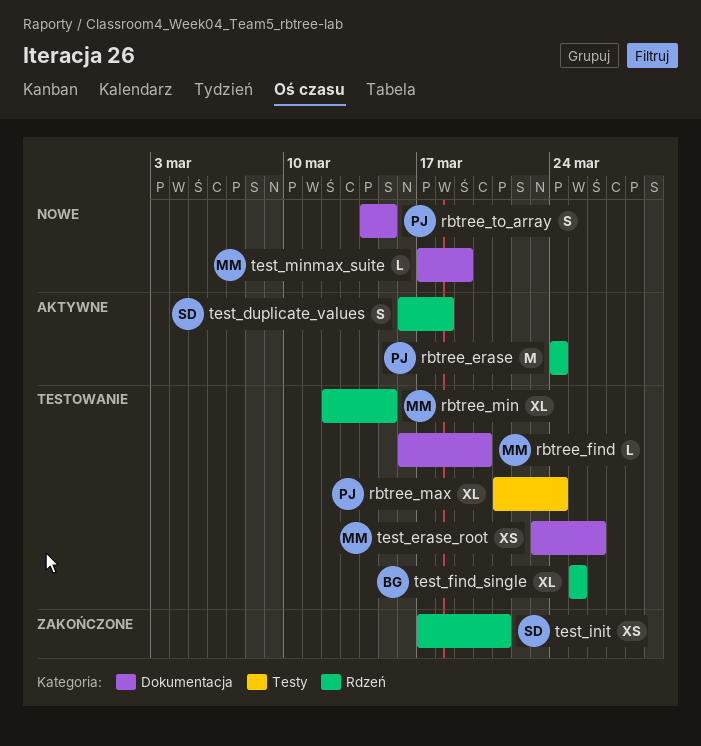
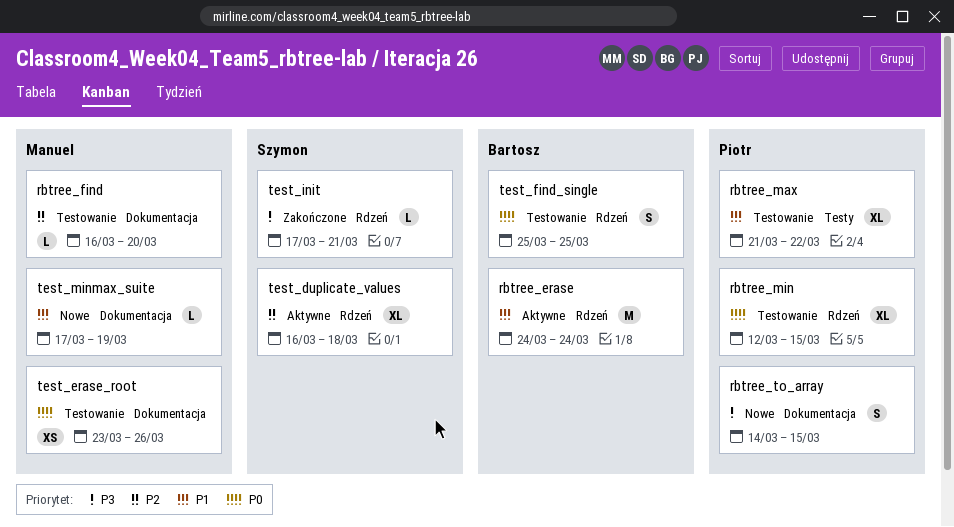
rbtree_erase, owner: Piotr -> Bartosz
rbtree_max, due: Mar 24 -> Mar 22
rbtree_min, owner: Manuel -> Piotr
test_duplicate_values, estimate: S -> XL
test_find_single, estimate: XL -> S
test_init, estimate: XS -> L

